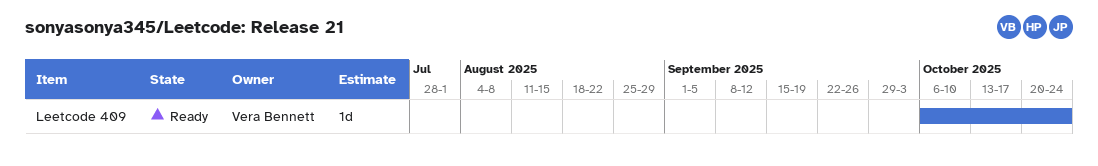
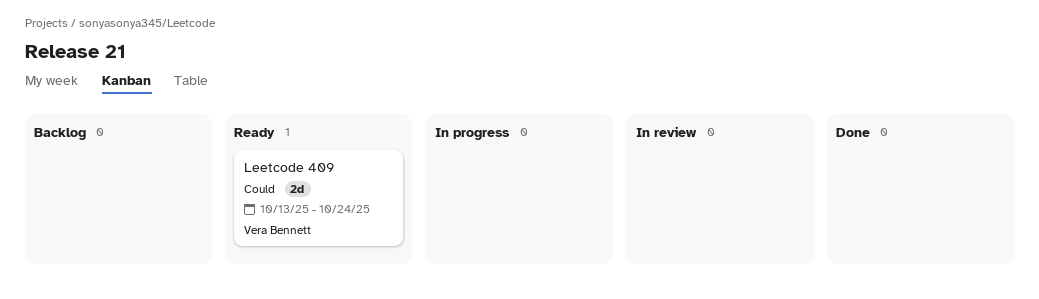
Leetcode 409, estimate: 1d -> 2d
Leetcode 409, start: Oct 6 -> Oct 13

